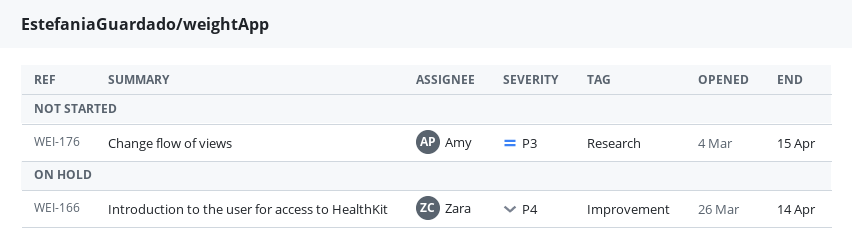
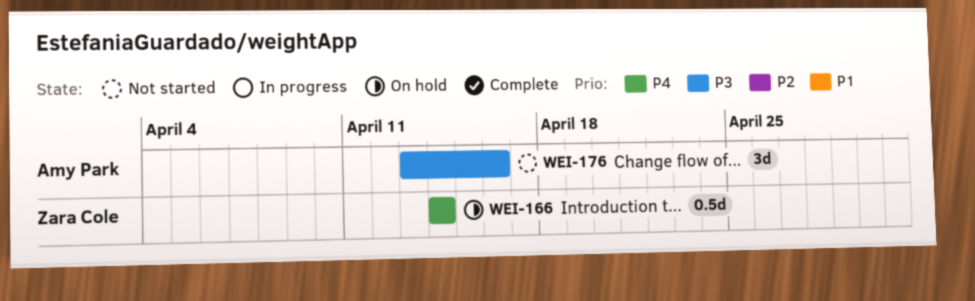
WEI-176, due: Apr 15 -> Apr 16

